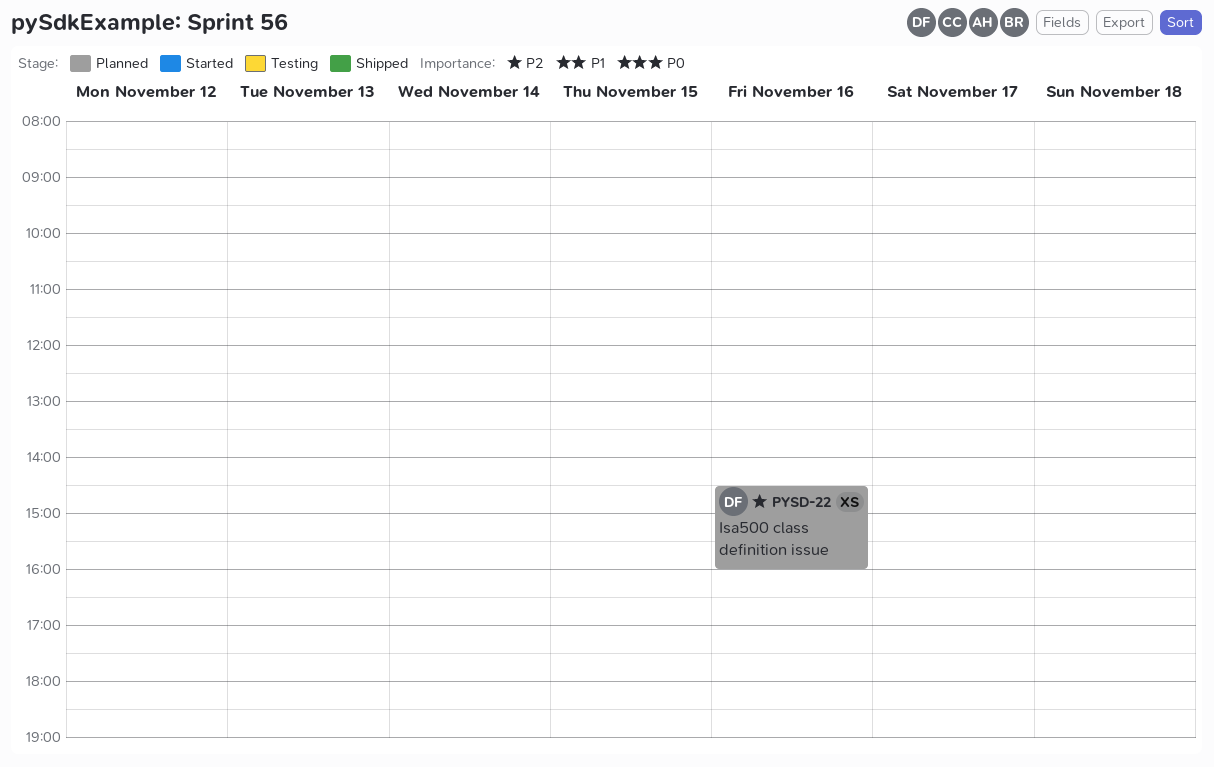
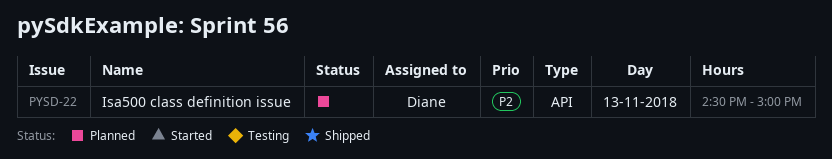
PYSD-22, day: Nov 16 -> Nov 13
PYSD-22, ends: 16:00 -> 15:00

